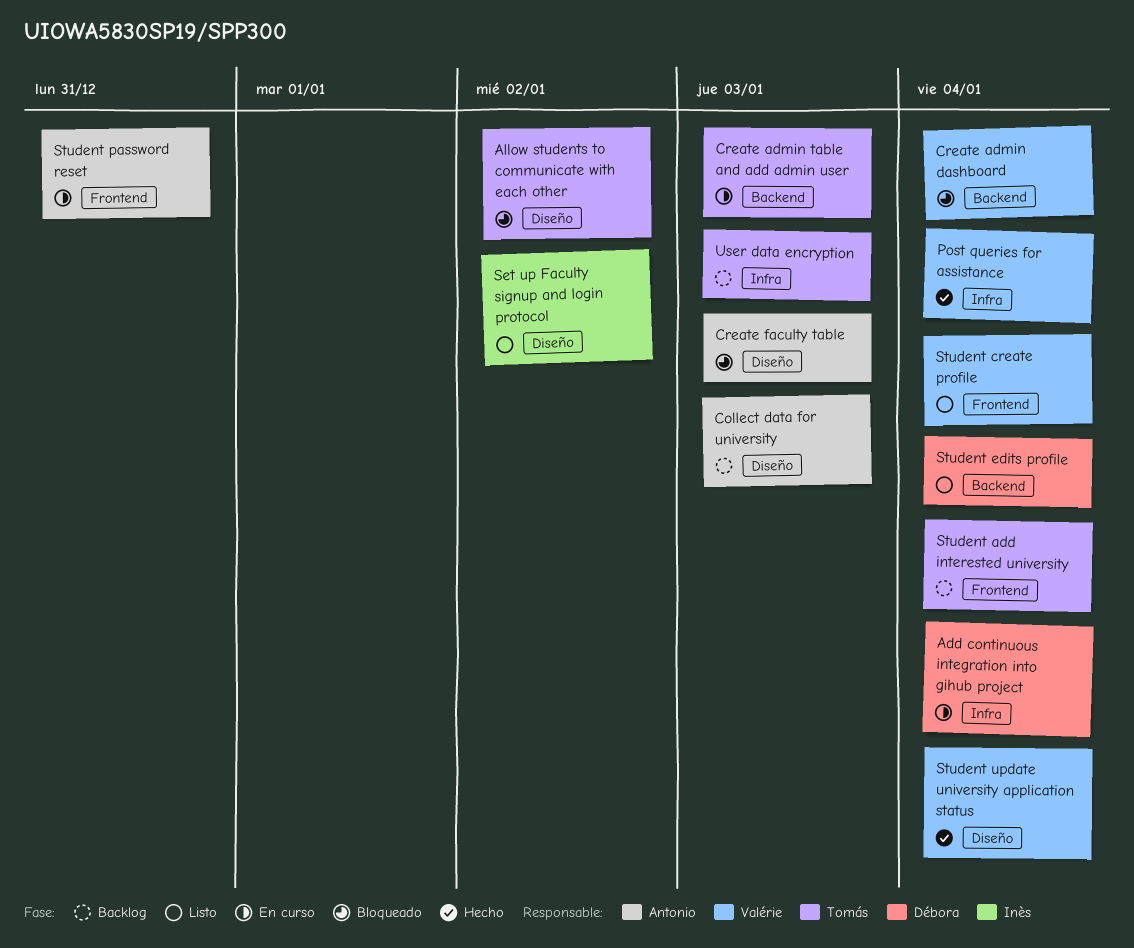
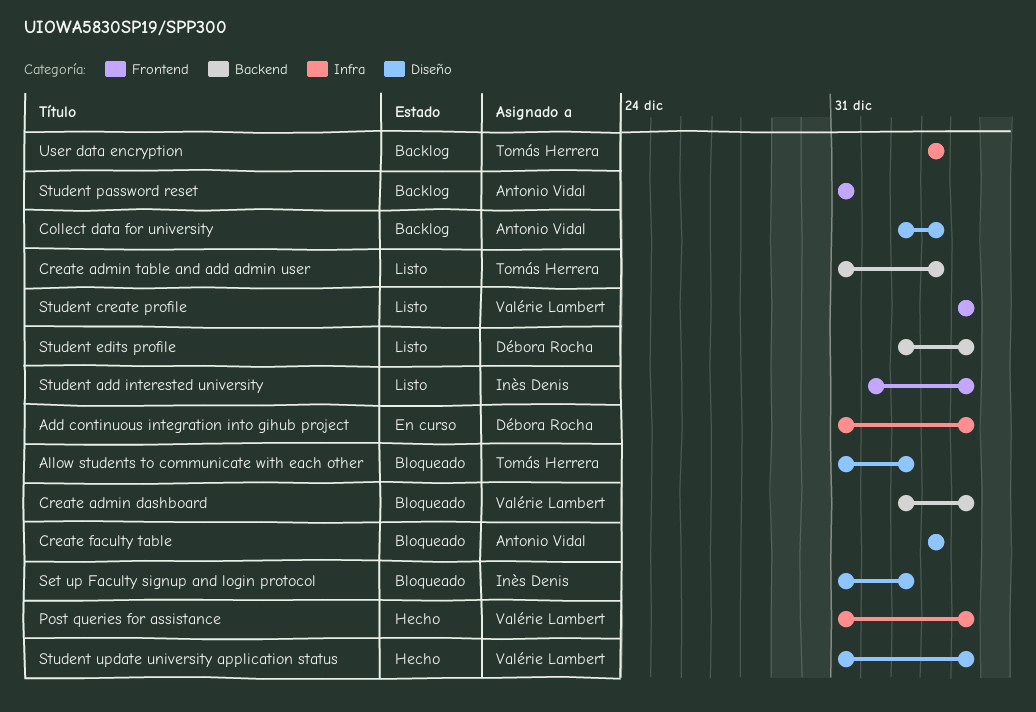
Create admin table and add admin user, status: En curso -> Listo
Set up Faculty signup and login protocol, status: Listo -> Bloqueado
Student add interested university, status: Backlog -> Listo
Student add interested university, owner: Tomás Herrera -> Inès Denis
Student password reset, status: En curso -> Backlog

